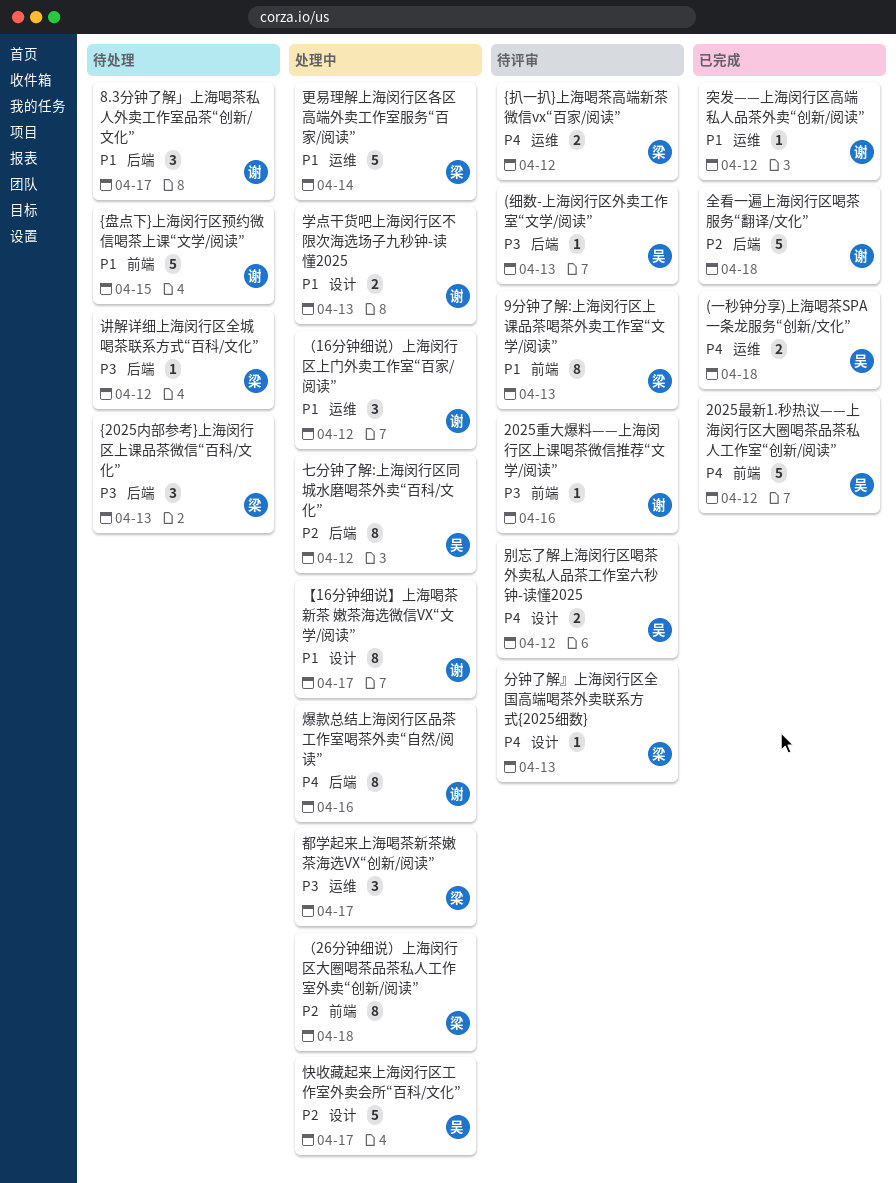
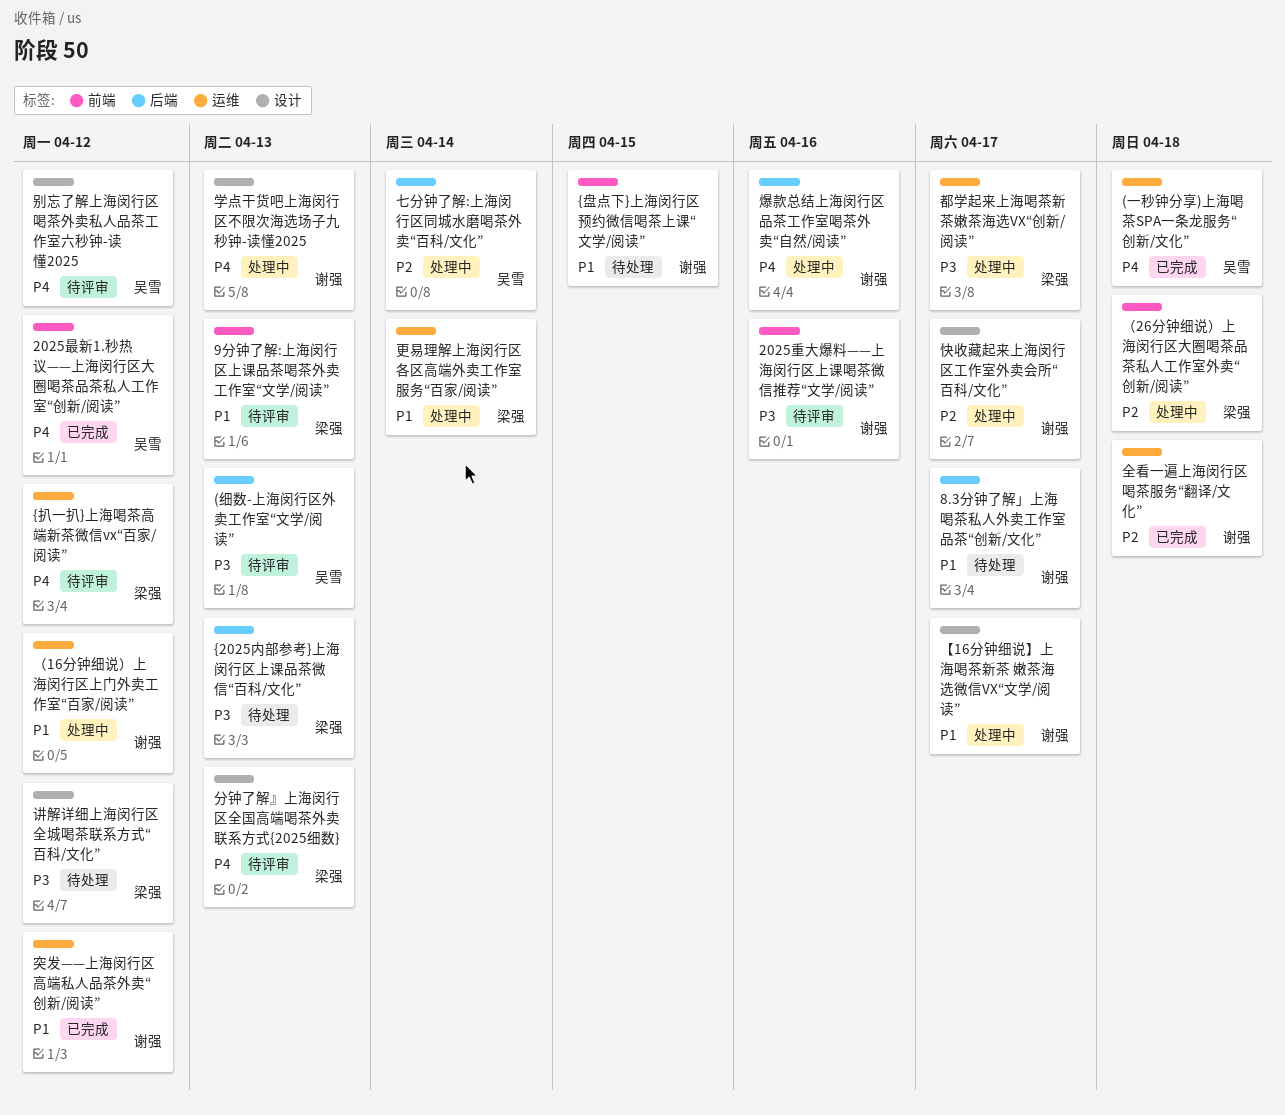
七分钟了解:上海闵行区同城水磨喝茶外卖“百科/文化”, due: Apr 12 -> Apr 14
全看一遍上海闵行区喝茶服务“翻译/文化”, label: 后端 -> 运维
学点干货吧上海闵行区不限次海选场子九秒钟-读懂2025, priority: P1 -> P4
快收藏起来上海闵行区工作室外卖会所“百科/文化”, owner: 吴雪 -> 谢强
讲解详细上海闵行区全城喝茶联系方式“百科/文化”, label: 后端 -> 设计

